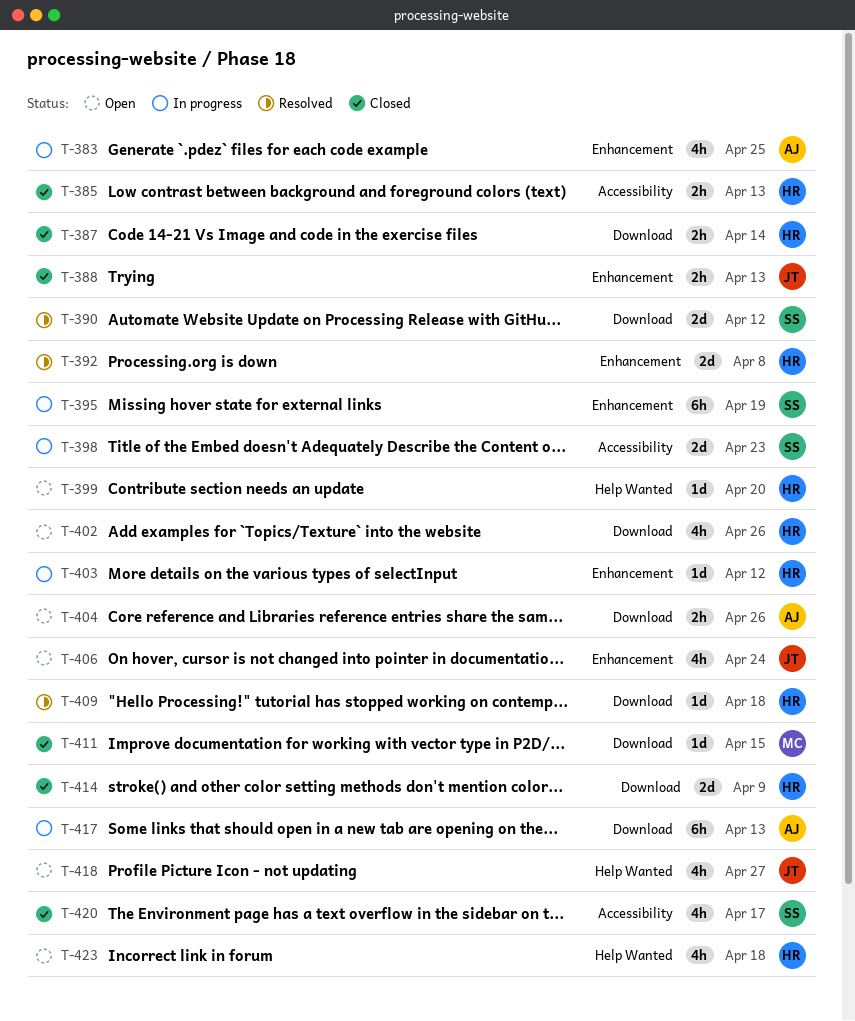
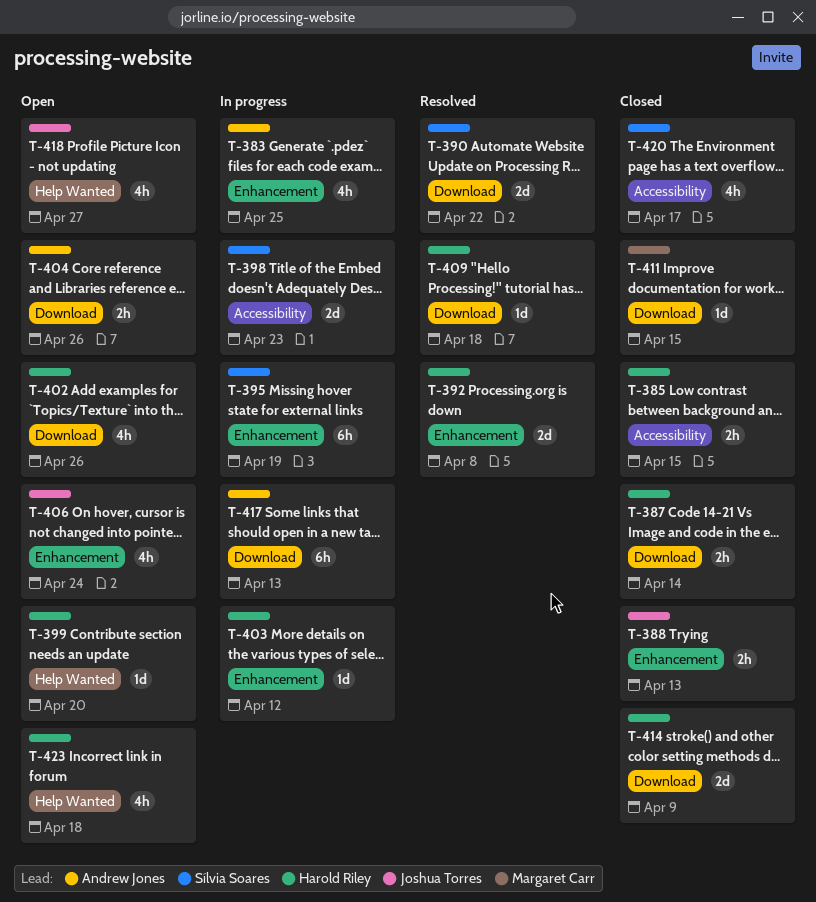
T-385, due: Apr 13 -> Apr 15
T-390, due: Apr 12 -> Apr 22

